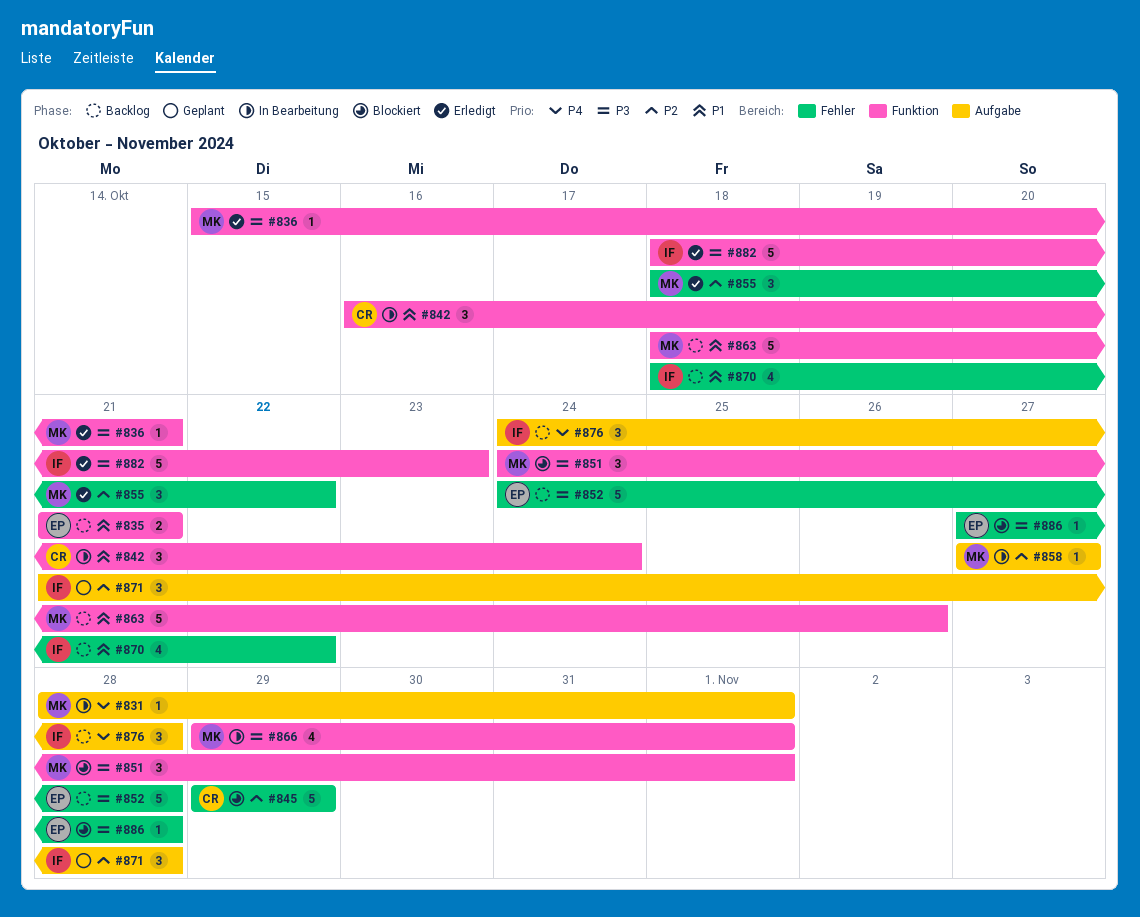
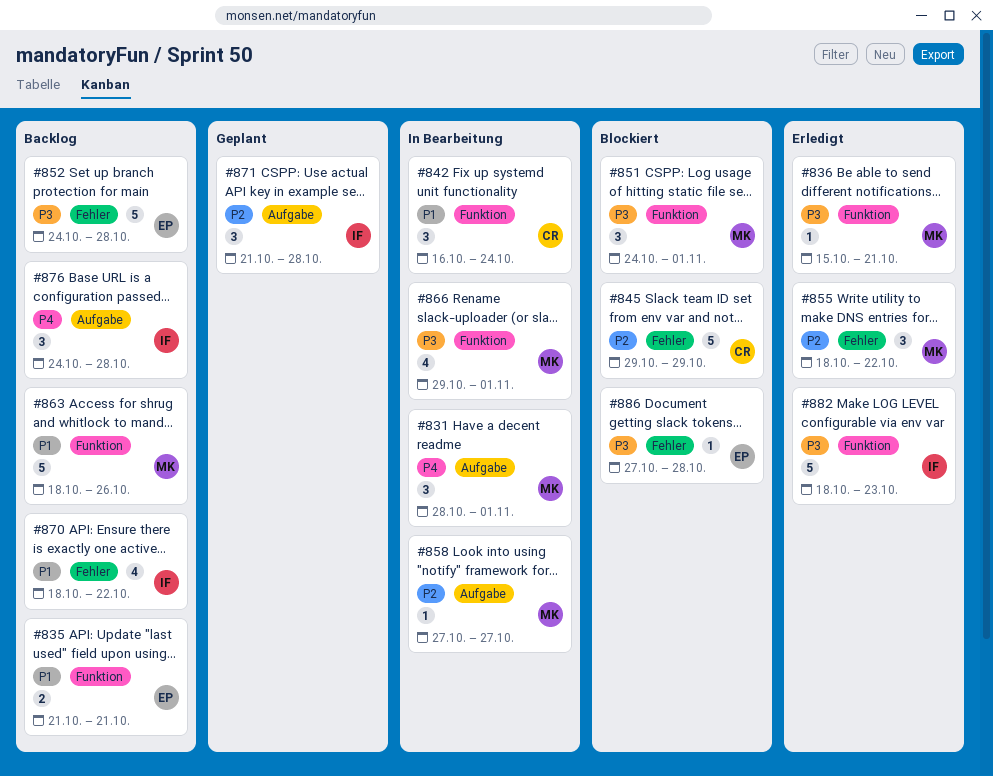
#831, estimate: 1 -> 3

